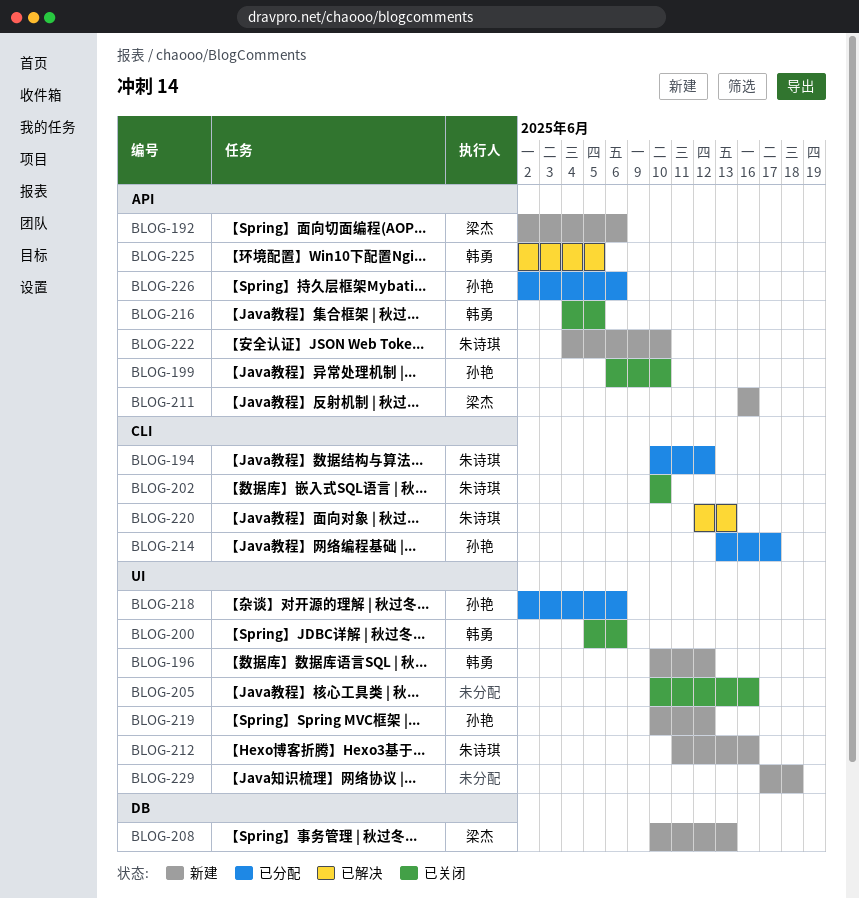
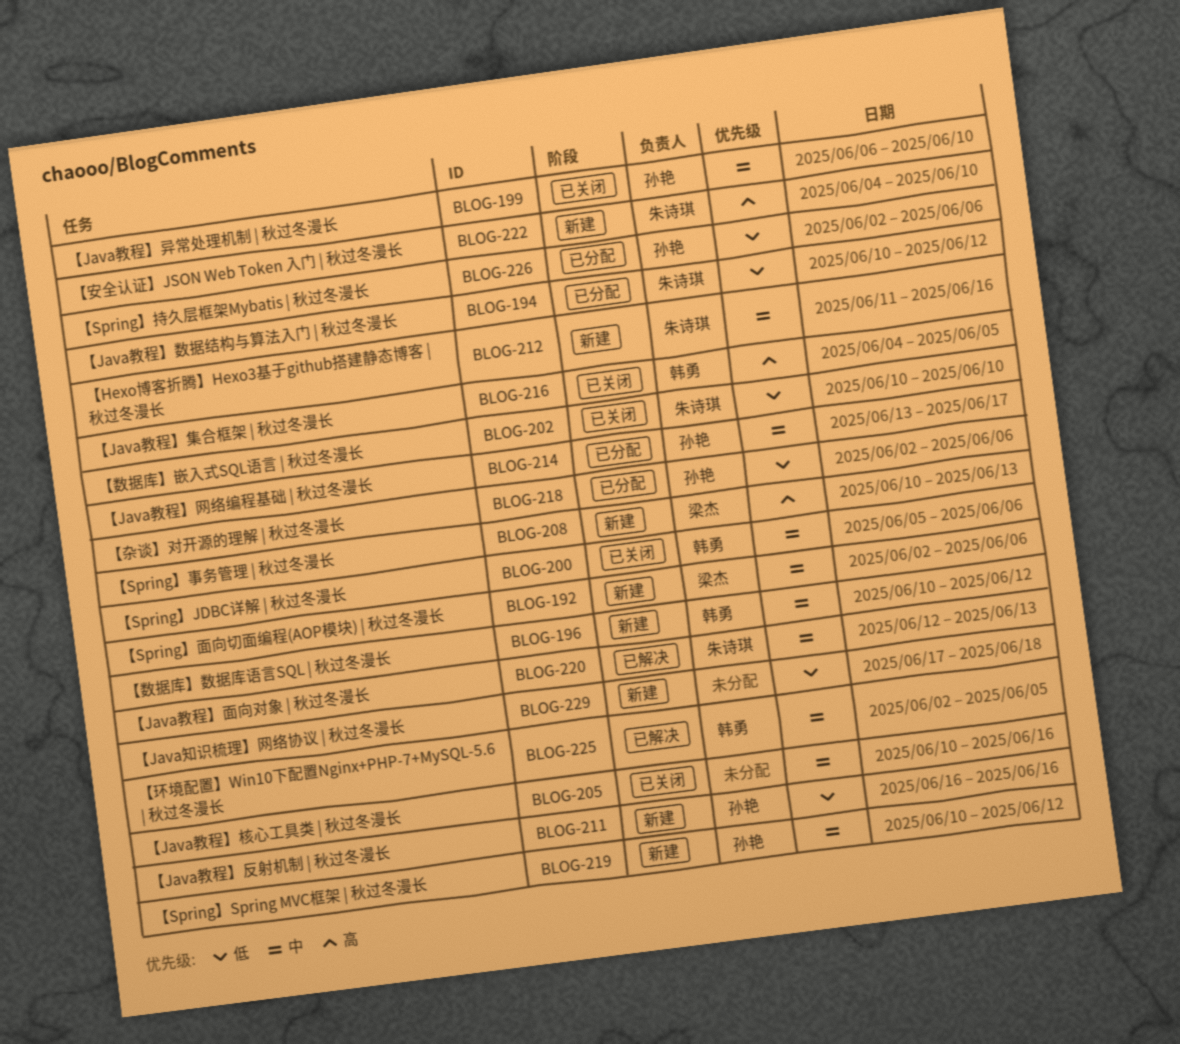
BLOG-211, owner: 梁杰 -> 孙艳

